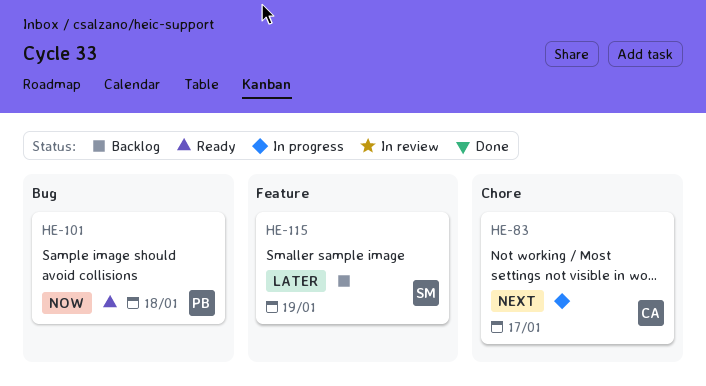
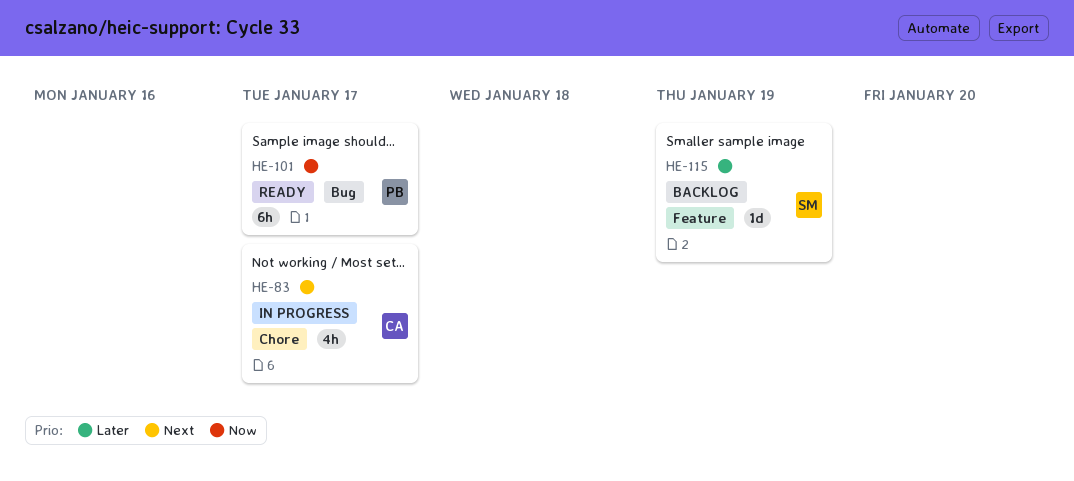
HE-101, due: Jan 18 -> Jan 17

